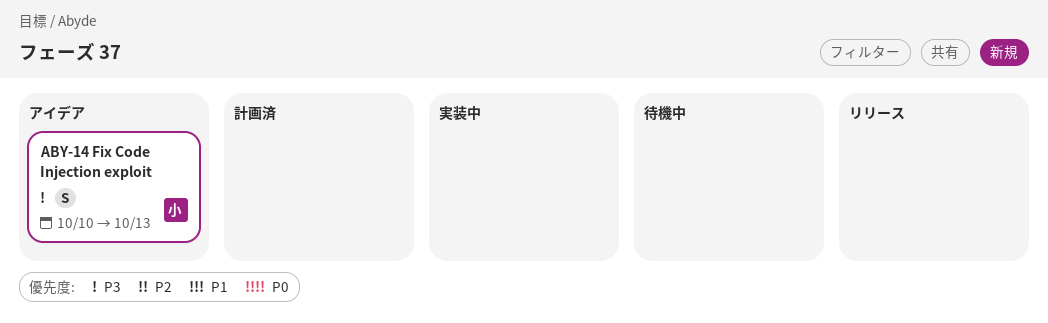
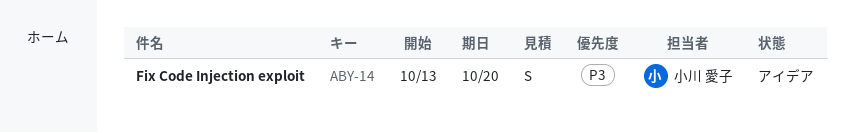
ABY-14, start: Oct 10 -> Oct 13
ABY-14, due: Oct 13 -> Oct 20

